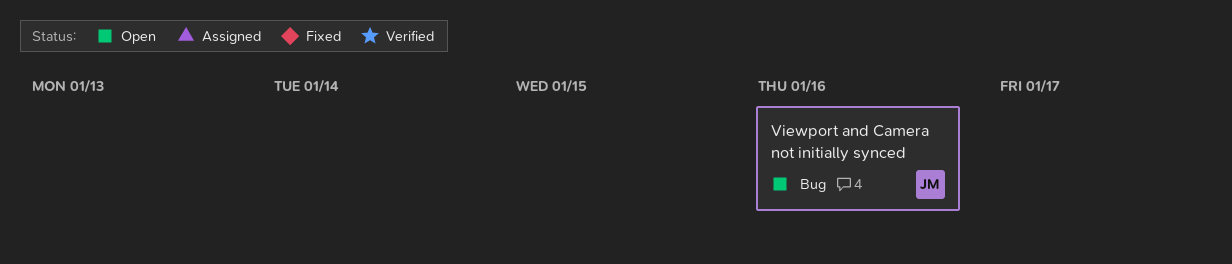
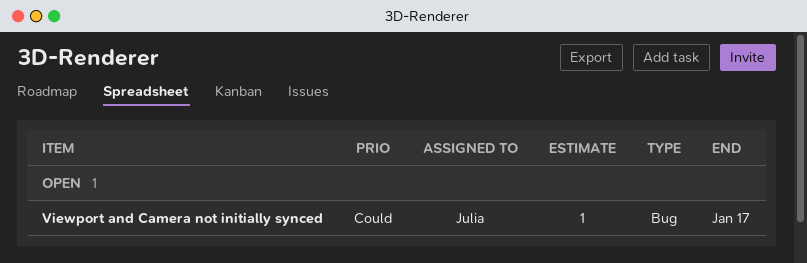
Viewport and Camera not initially synced, due: Jan 16 -> Jan 17

